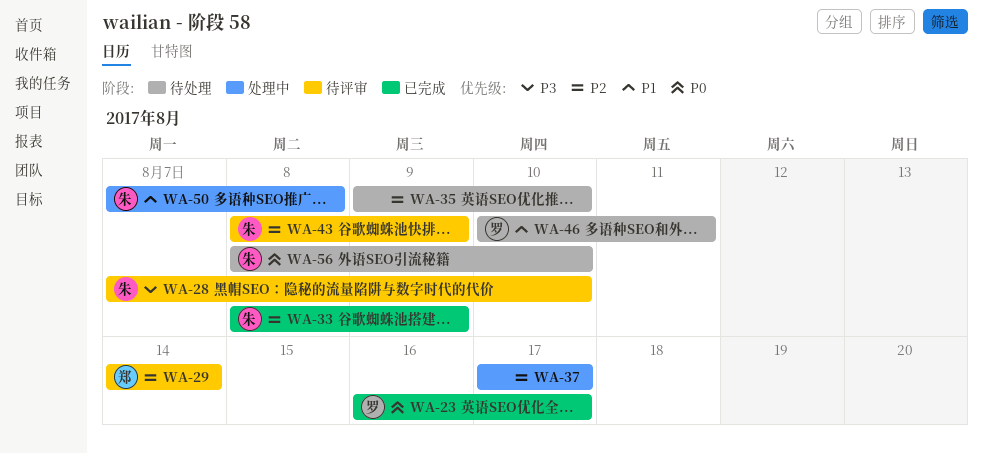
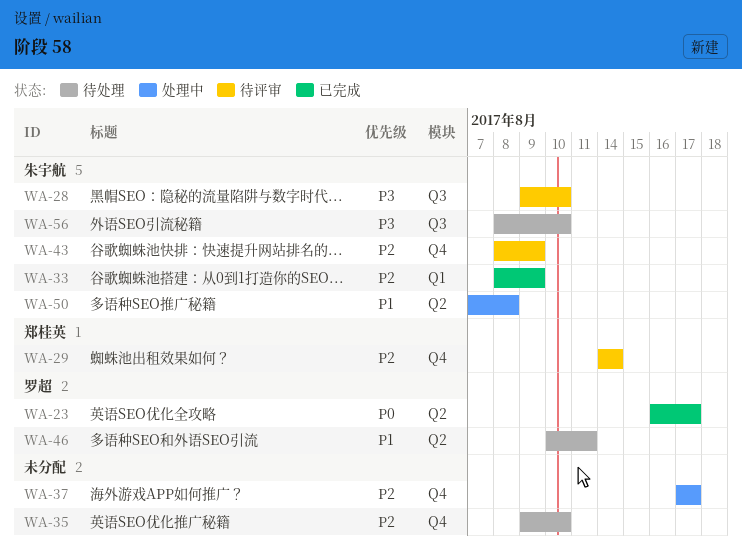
WA-28, start: Aug 7 -> Aug 9
WA-56, priority: P0 -> P3

